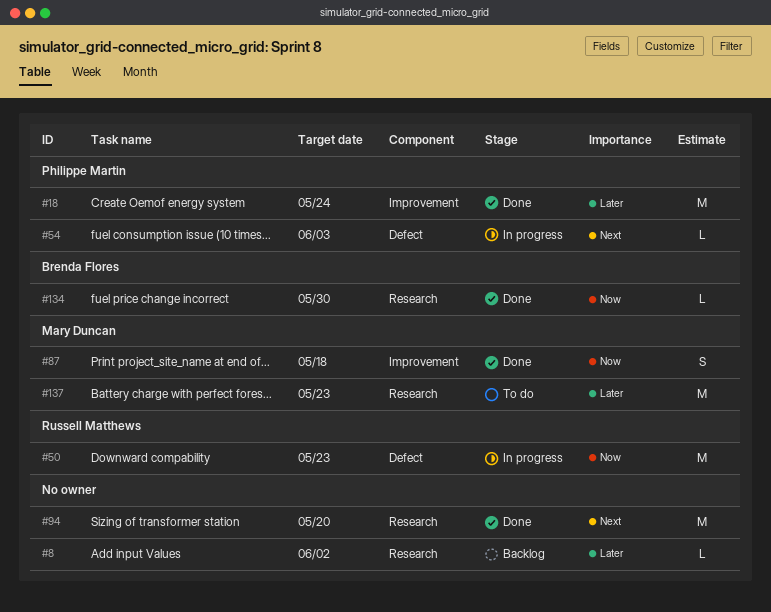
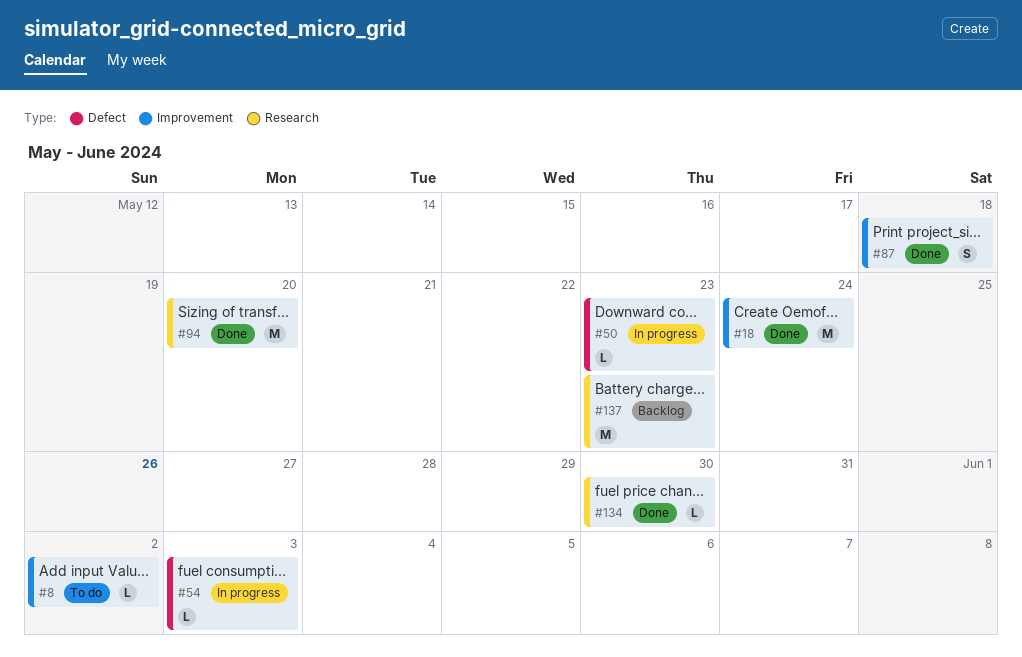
#8, status: Backlog -> To do
#8, label: Research -> Improvement
#50, estimate: M -> L
#137, status: To do -> Backlog

